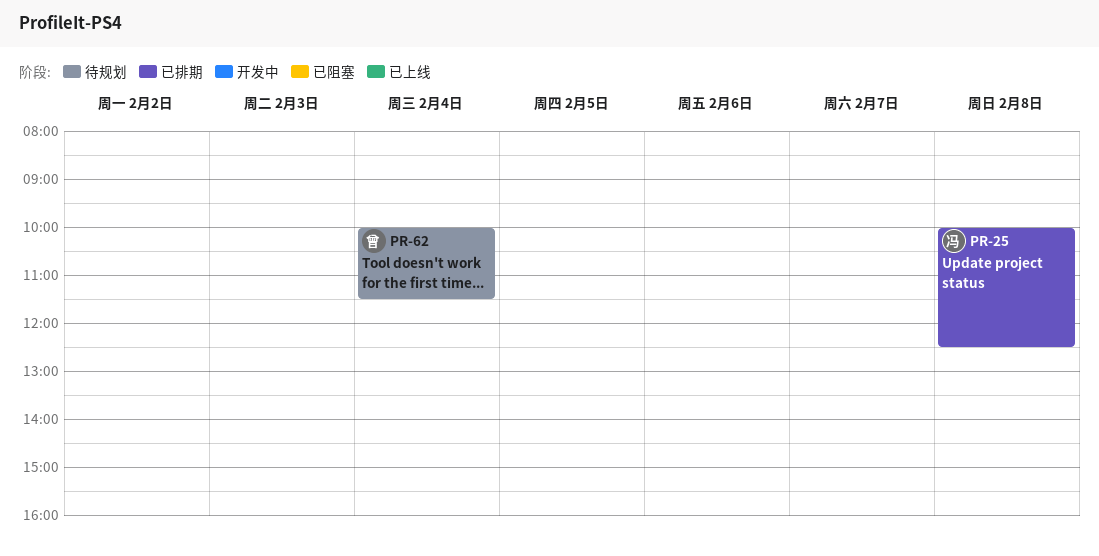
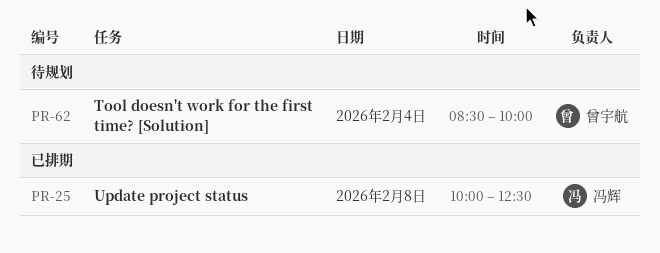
PR-62, begins: 10:00 -> 08:30
PR-62, ends: 11:30 -> 10:00

